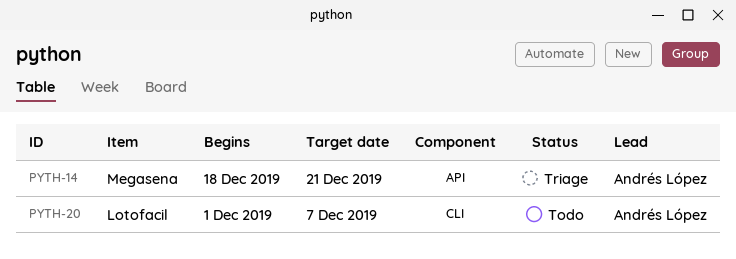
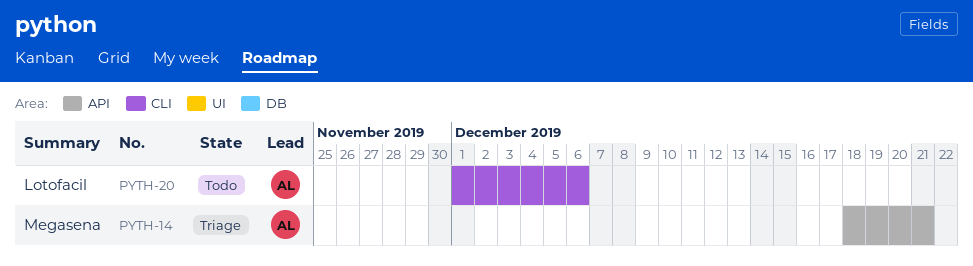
PYTH-20, due: Dec 7 -> Dec 6

